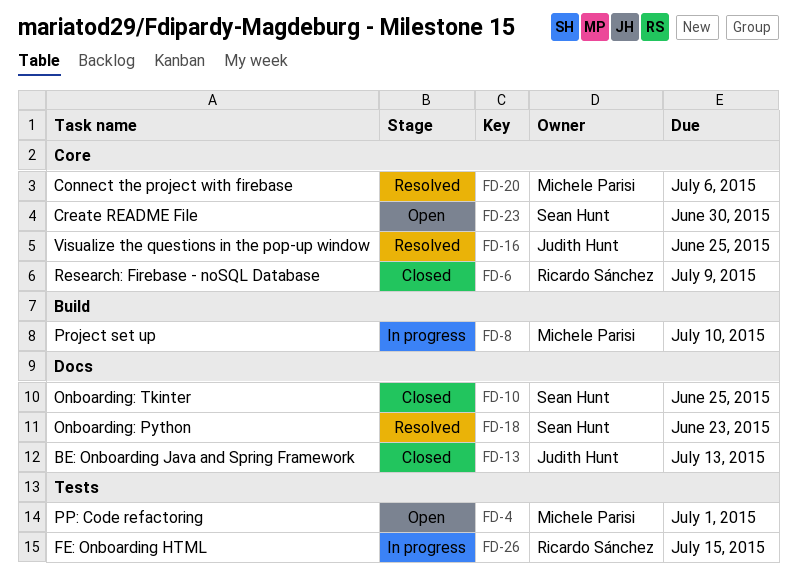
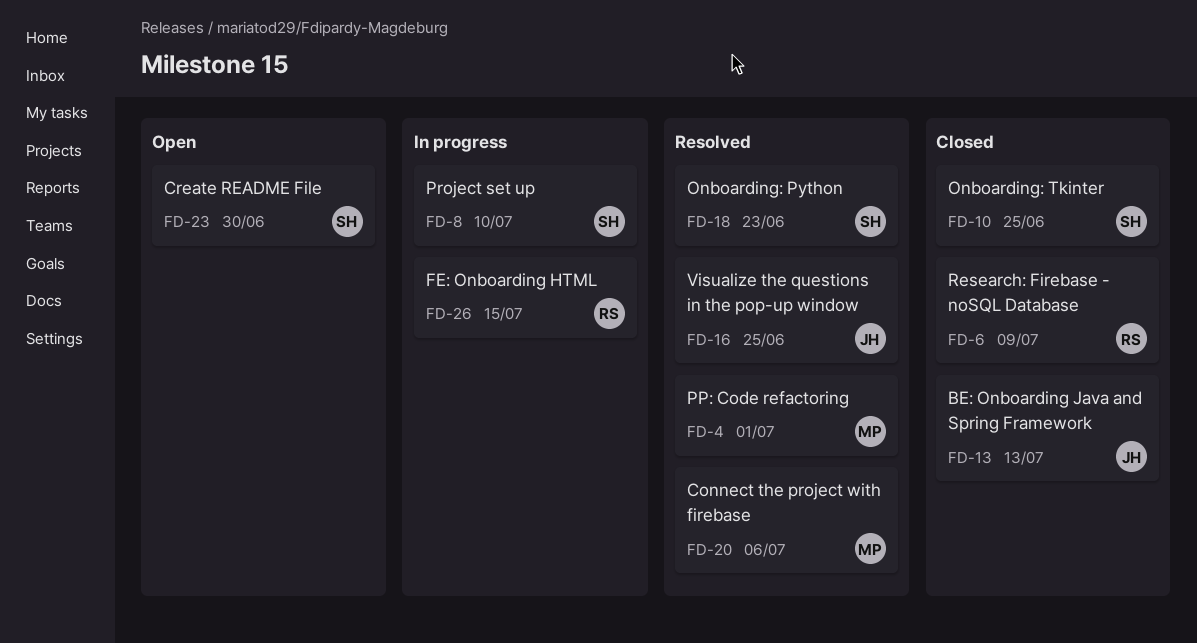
FD-4, status: Open -> Resolved
FD-8, owner: Michele Parisi -> Sean Hunt

